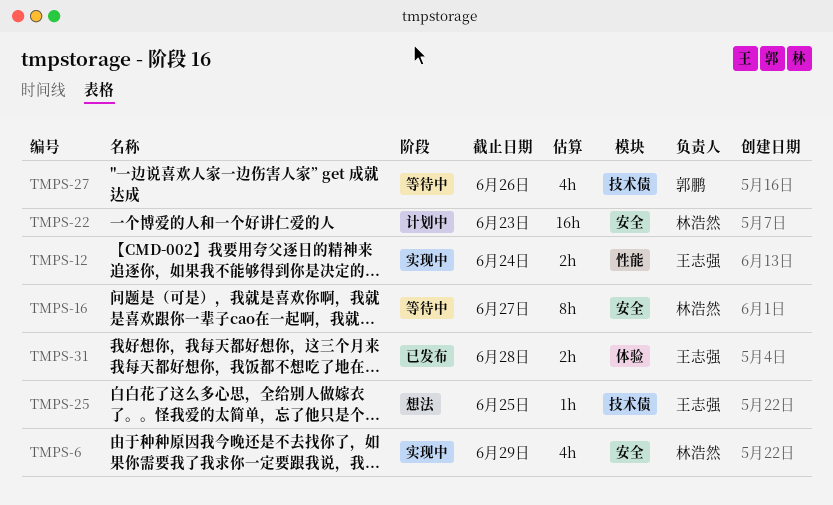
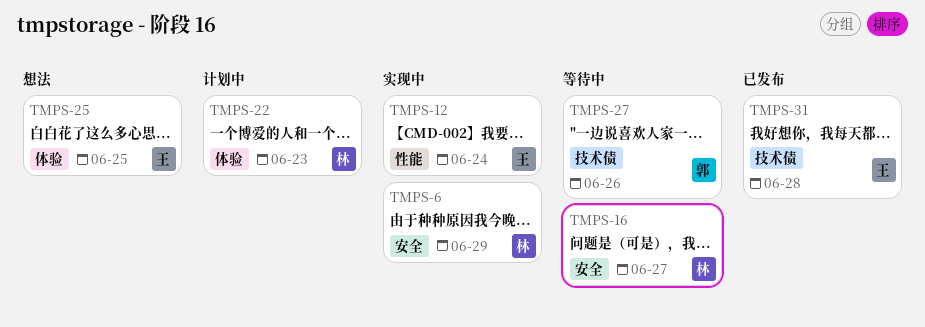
TMPS-22, label: 安全 -> 体验
TMPS-25, label: 技术债 -> 体验
TMPS-31, label: 体验 -> 技术债

